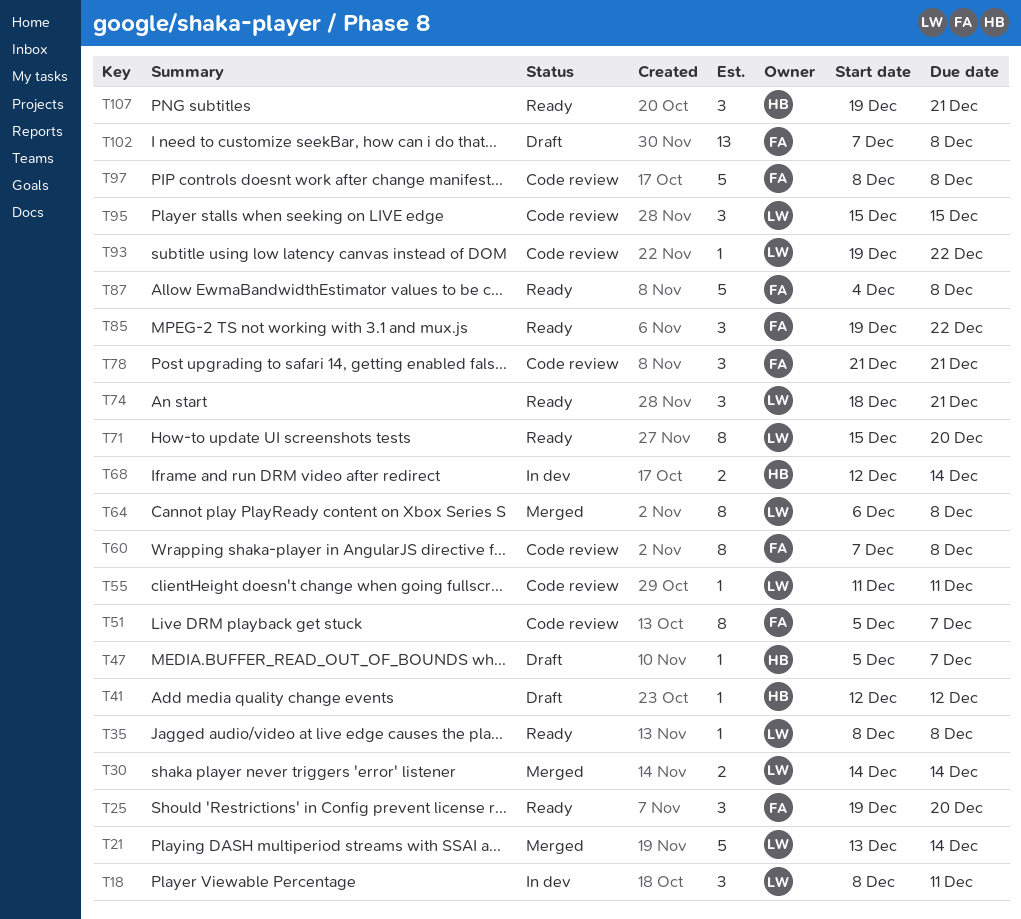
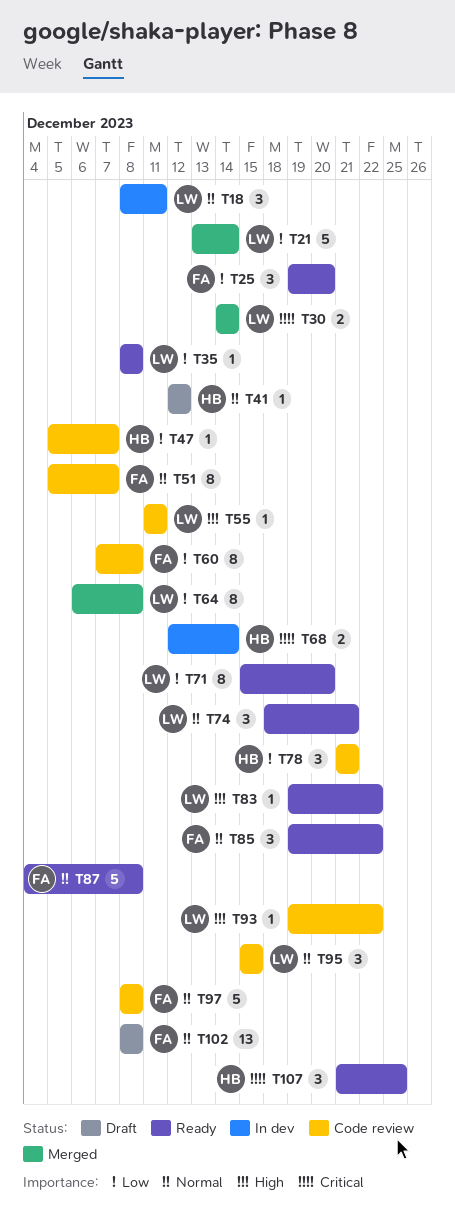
T47, status: Draft -> Code review
T78, owner: FA -> HB
T83: none -> present
T102, start: Dec 7 -> Dec 8
T107, start: Dec 19 -> Dec 21
T107, due: Dec 21 -> Dec 25

